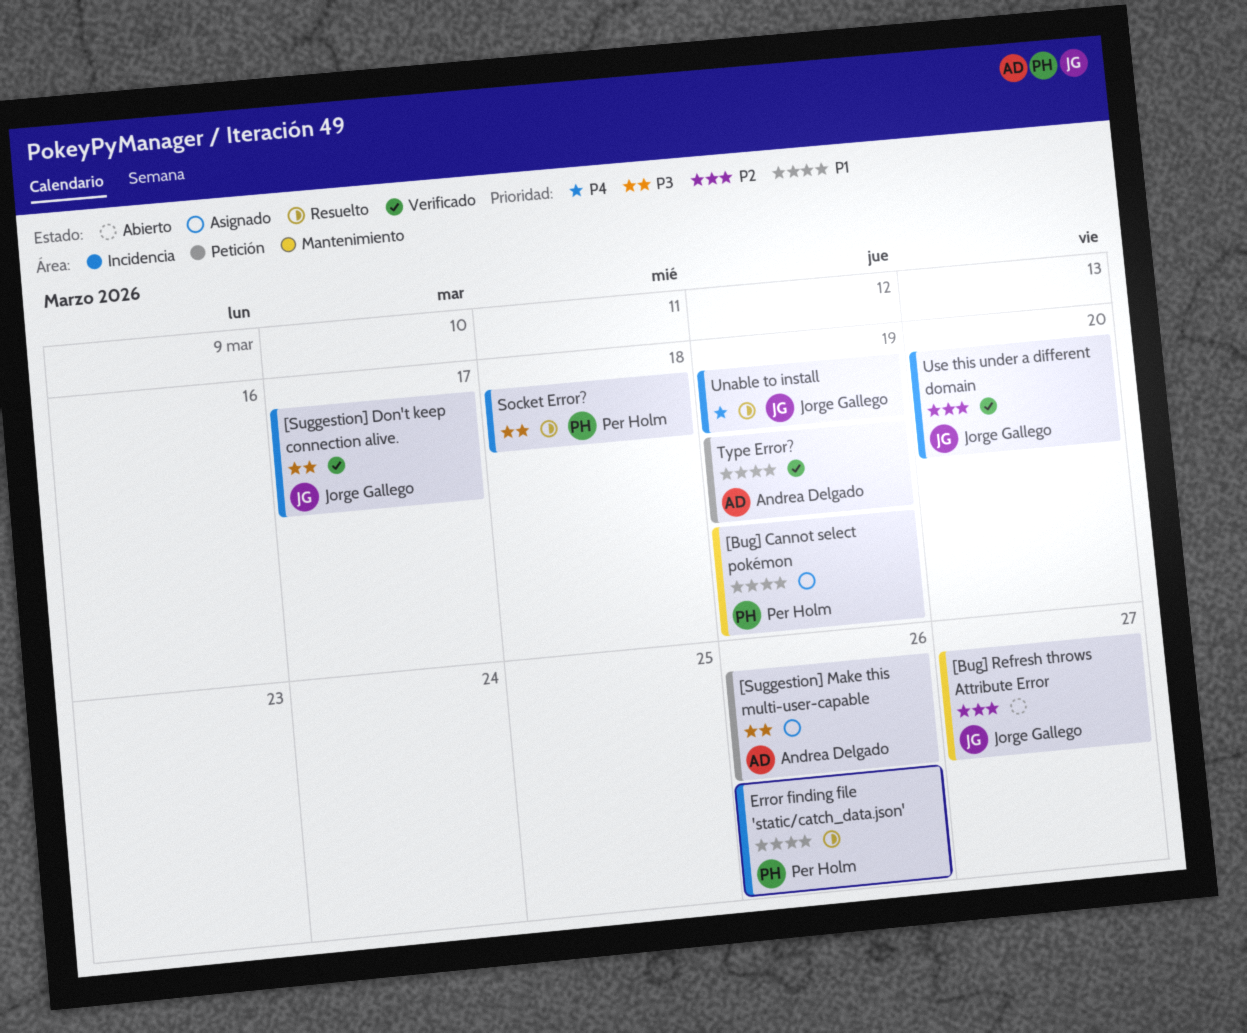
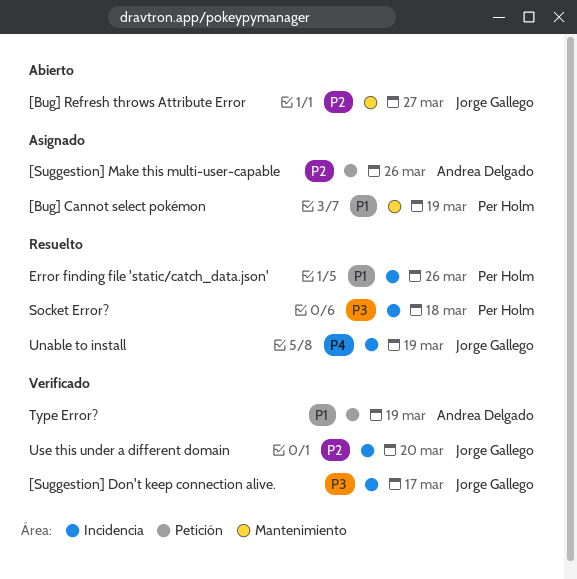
[Suggestion] Make this multi-user-capable, priority: P3 -> P2

